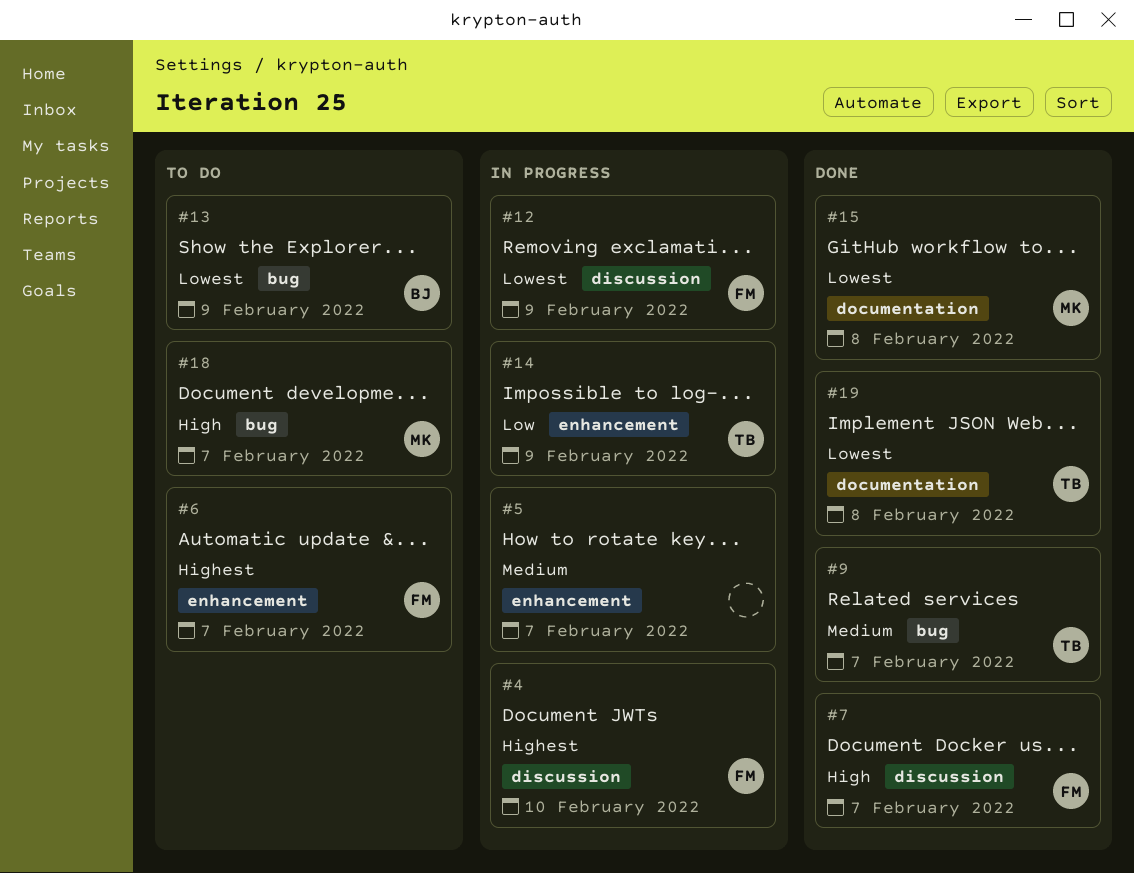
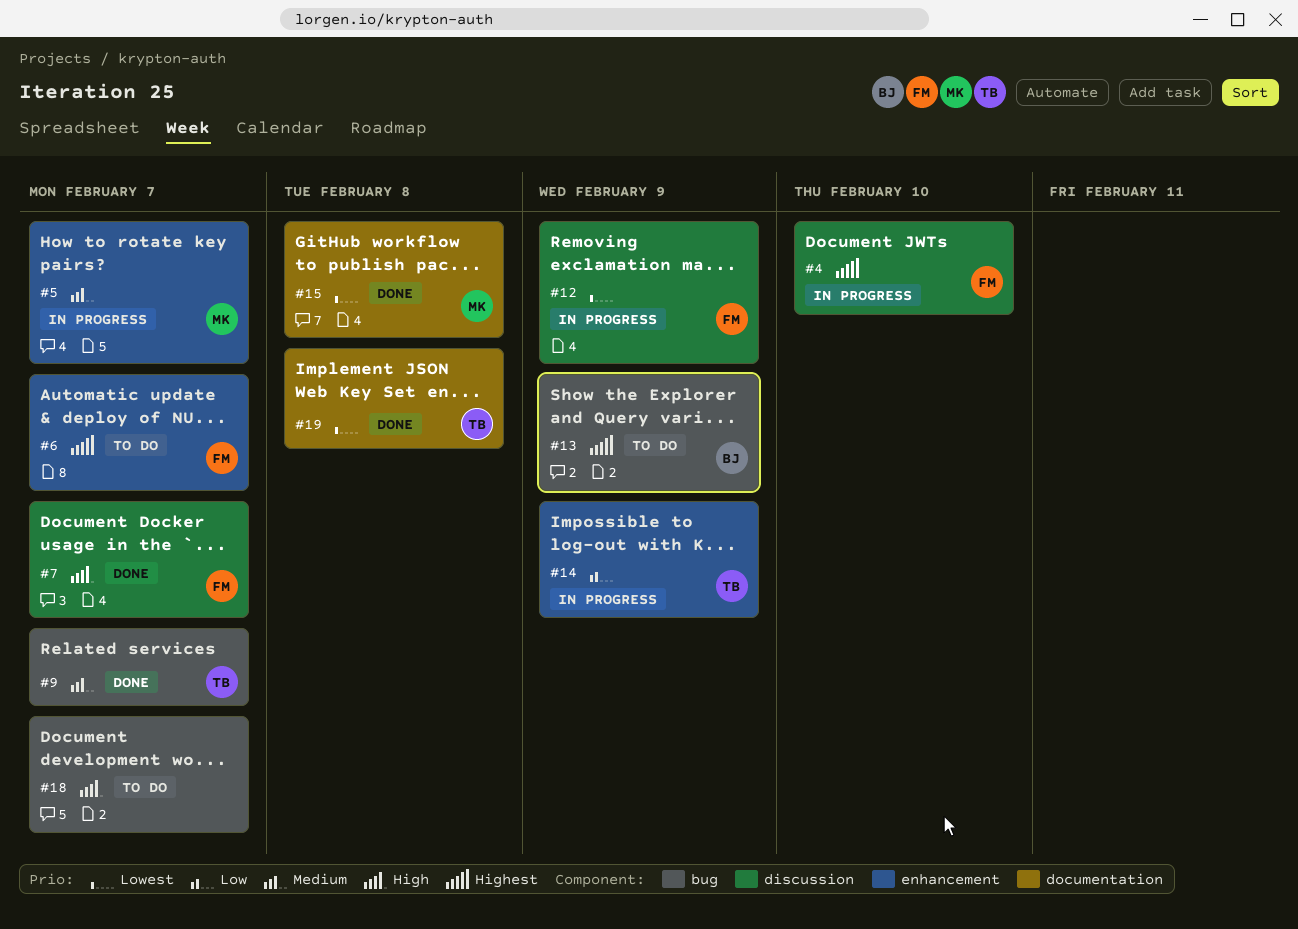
#5, owner: none -> MK
#13, priority: Lowest -> Highest
#18, owner: MK -> none

